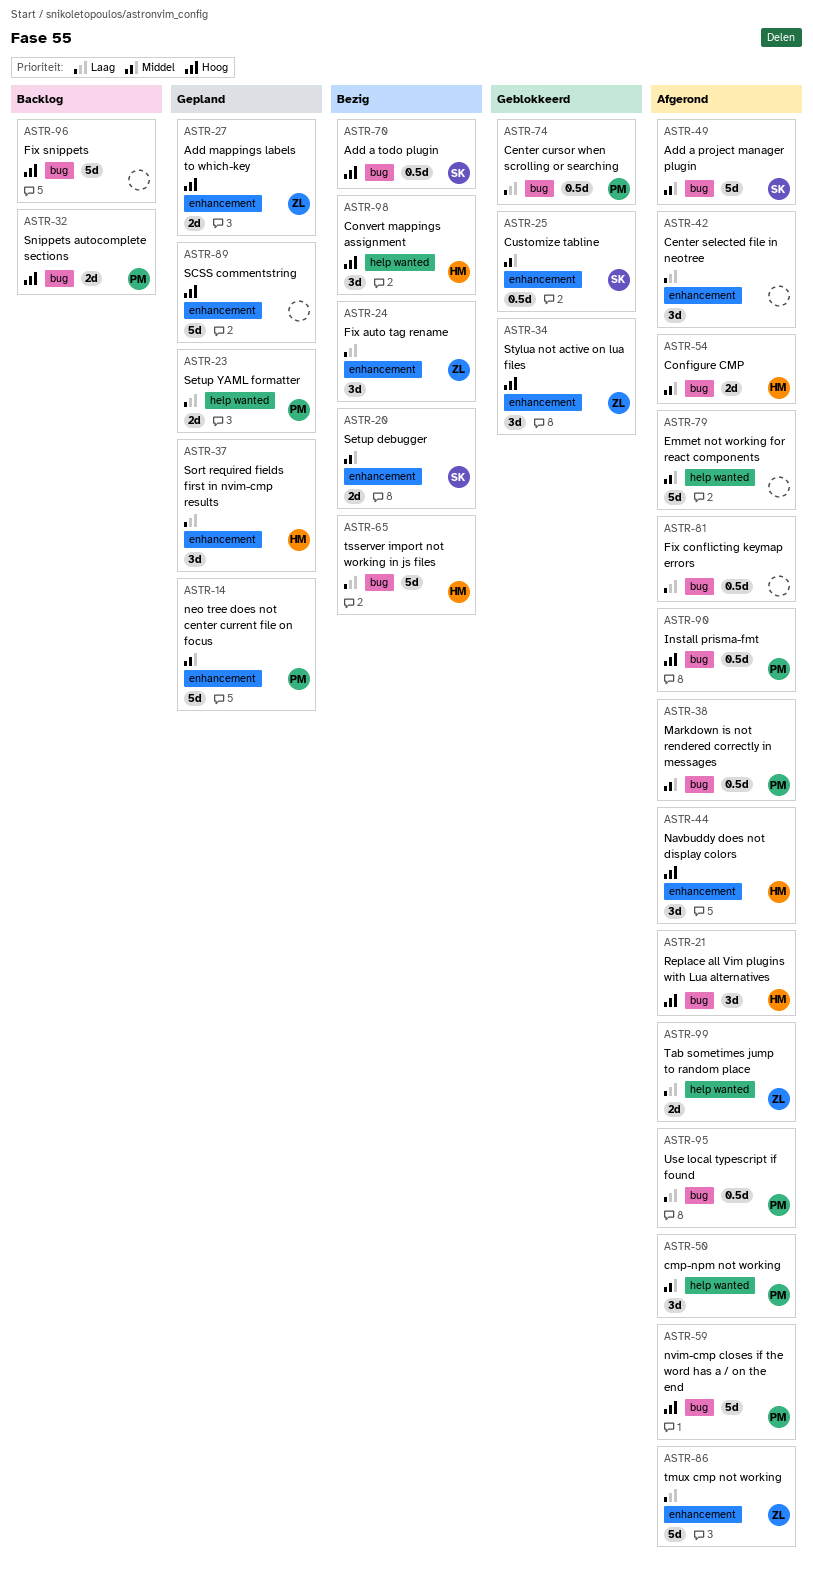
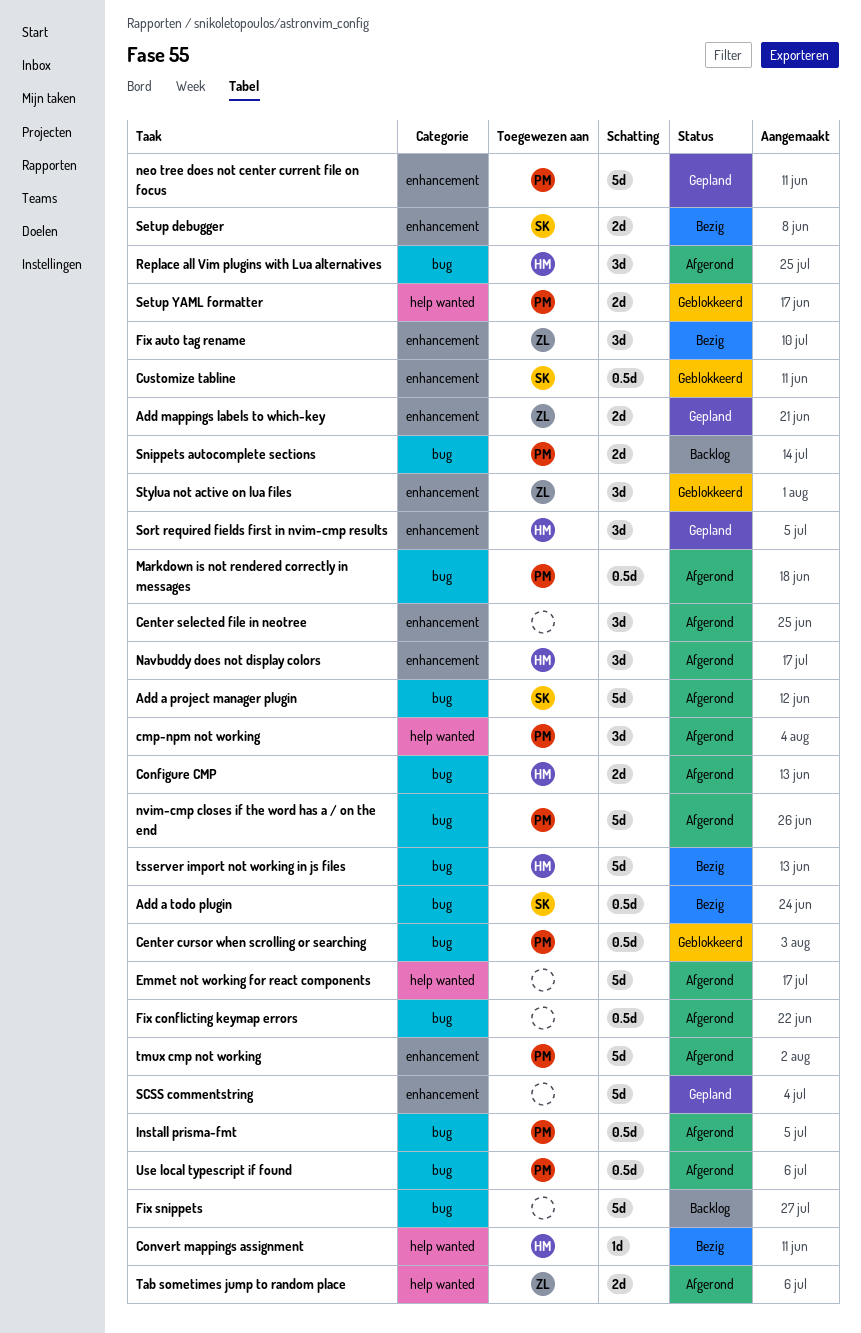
Convert mappings assignment, estimate: 3d -> 1d
Setup YAML formatter, status: Gepland -> Geblokkeerd
tmux cmp not working, owner: ZL -> PM

